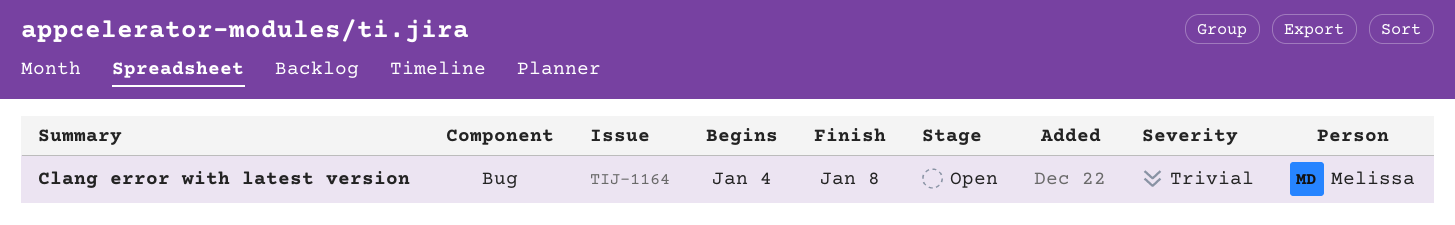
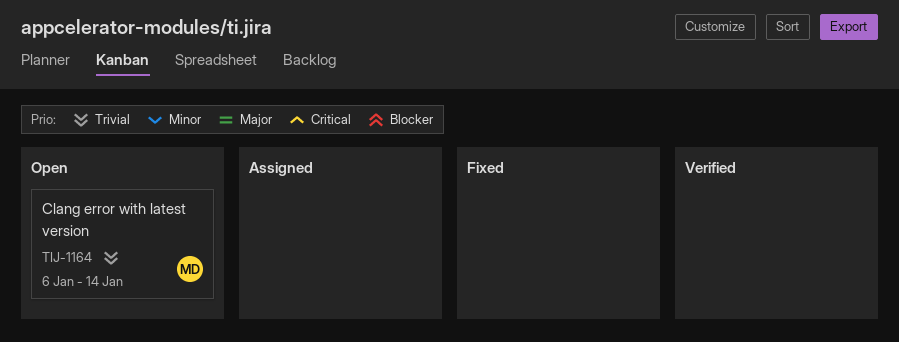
TIJ-1164, start: Jan 4 -> Jan 6
TIJ-1164, due: Jan 8 -> Jan 14

